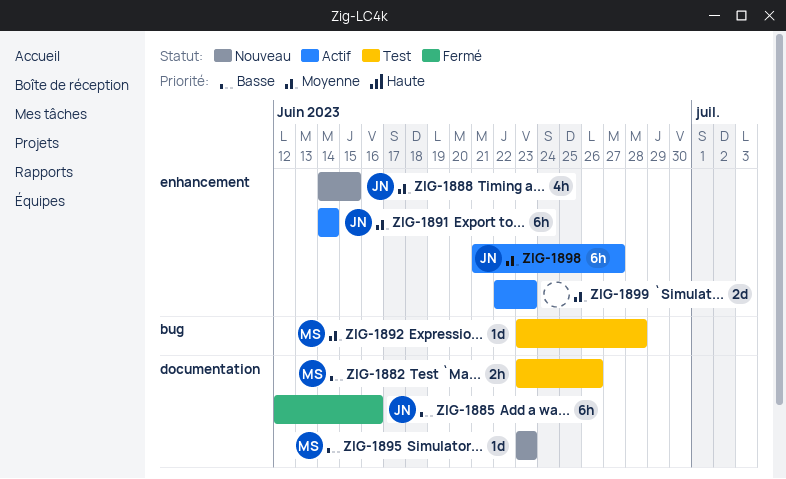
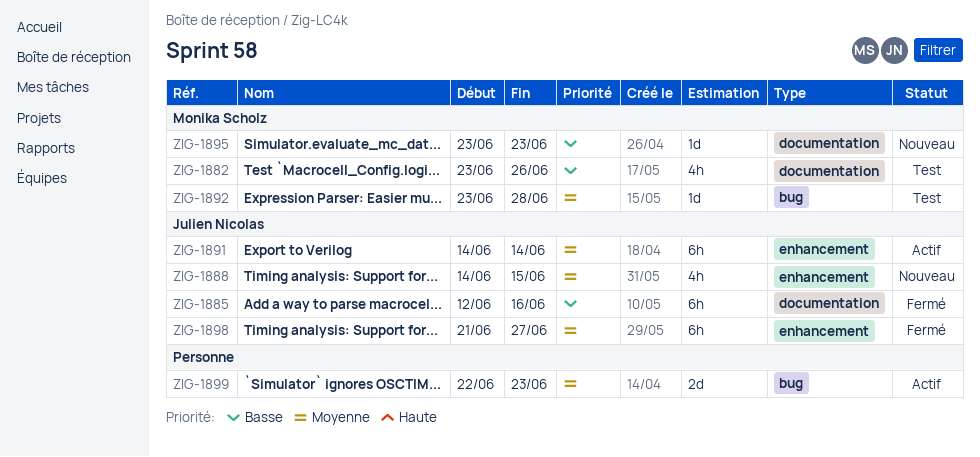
ZIG-1882, estimate: 2h -> 4h
ZIG-1898, status: Actif -> Fermé
ZIG-1899, label: enhancement -> bug

